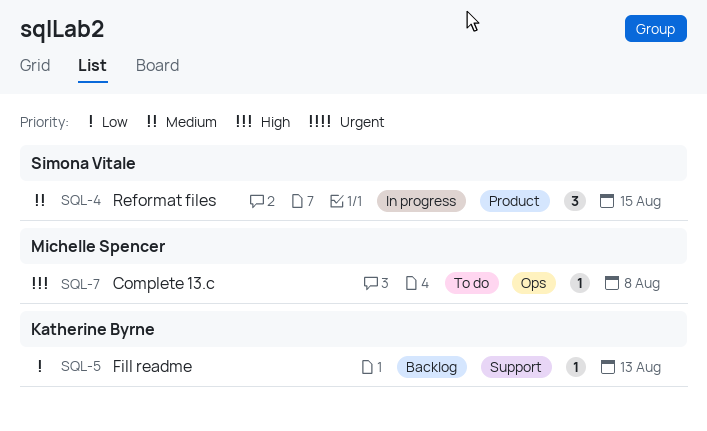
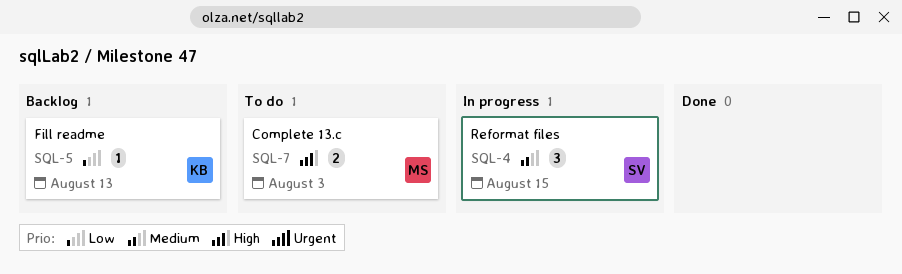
SQL-7, estimate: 1 -> 2
SQL-7, due: Aug 8 -> Aug 3

